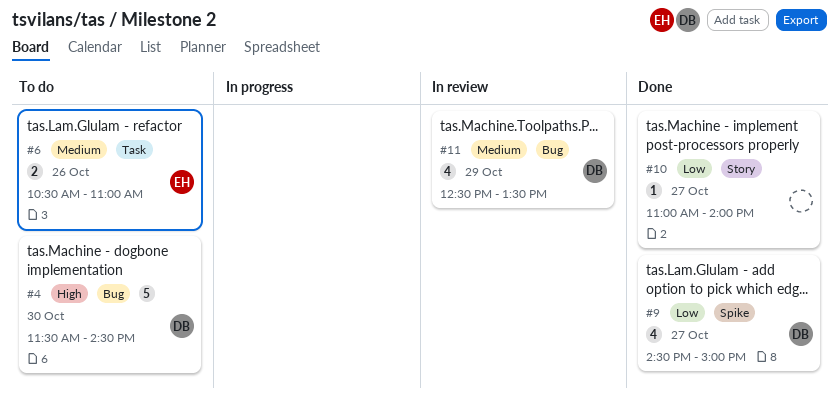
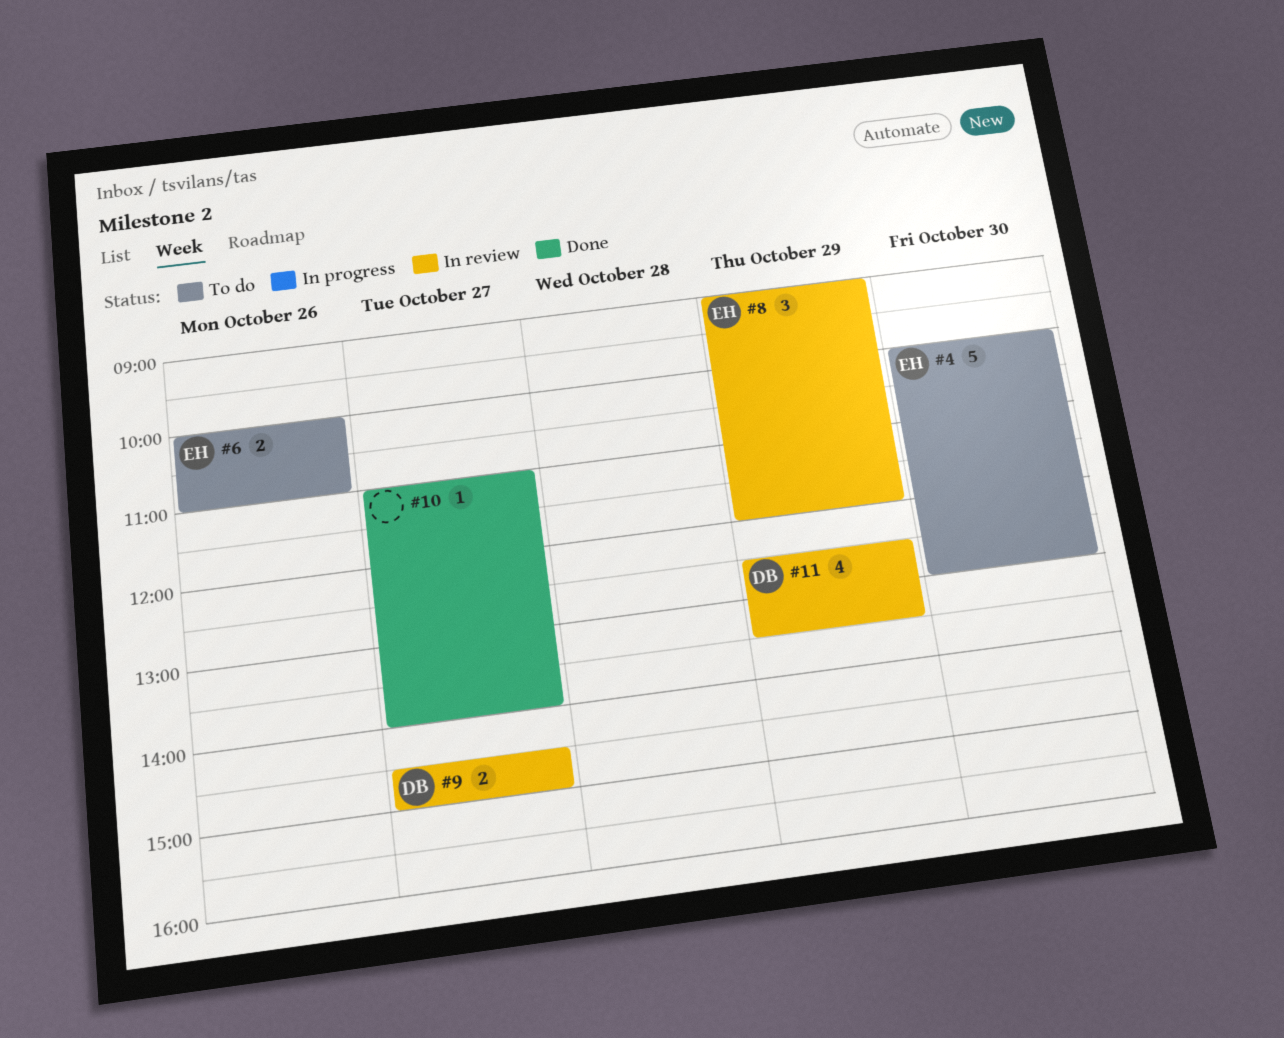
#4, owner: DB -> EH
#4, begins: 11:30 -> 10:00
#4, ends: 14:30 -> 13:00
#6, begins: 10:30 -> 10:00
#8: none -> present
#9, status: Done -> In review
#9, estimate: 4 -> 2

